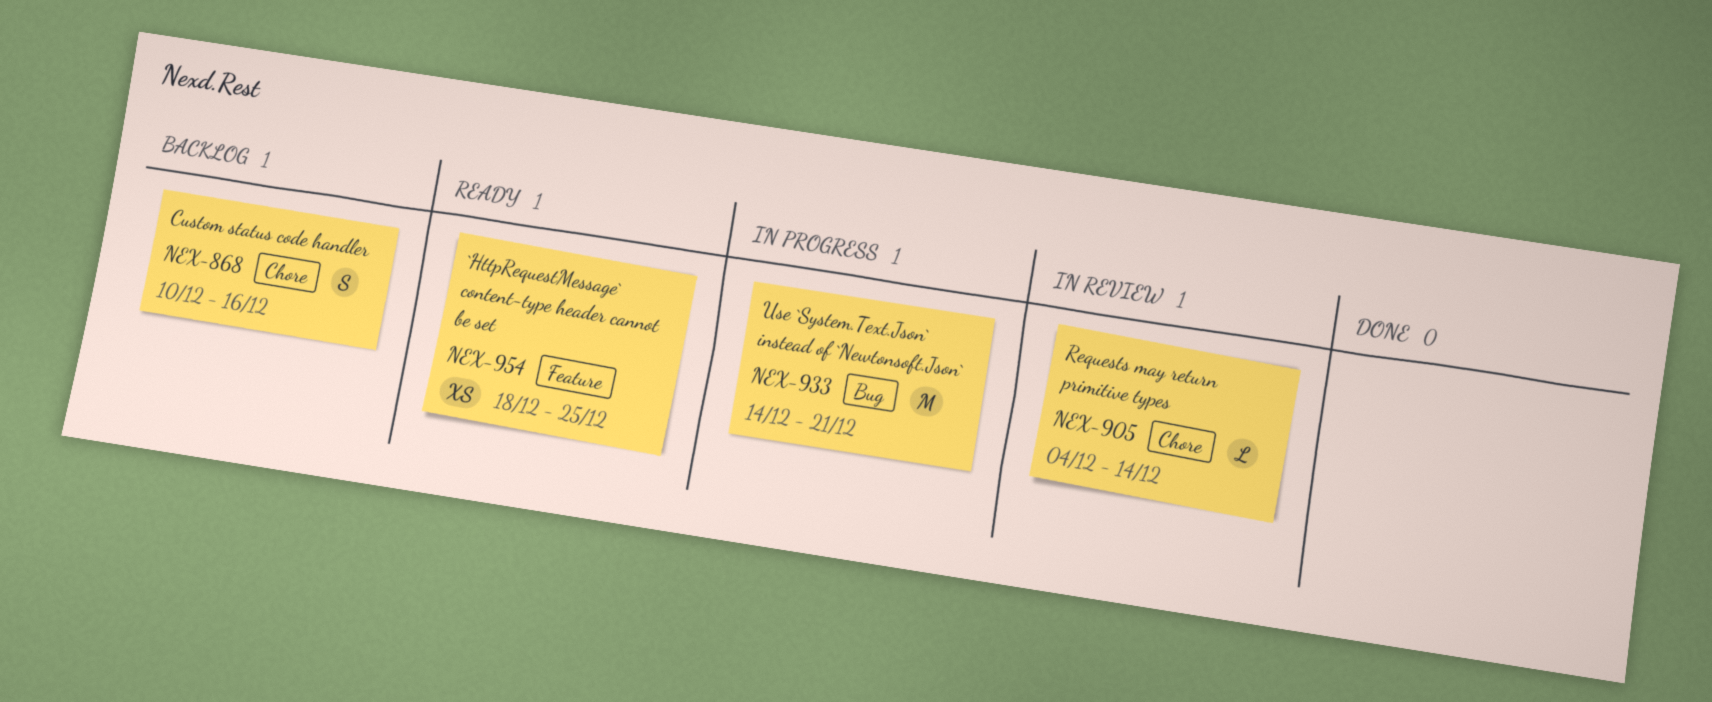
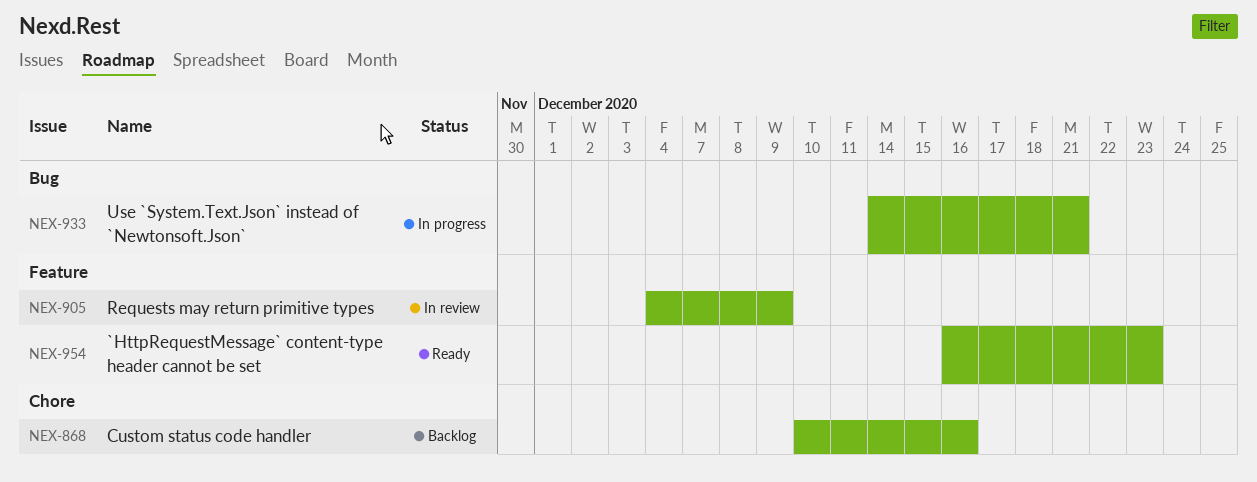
NEX-905, label: Chore -> Feature
NEX-905, due: Dec 14 -> Dec 9
NEX-954, start: Dec 18 -> Dec 16
NEX-954, due: Dec 25 -> Dec 23

